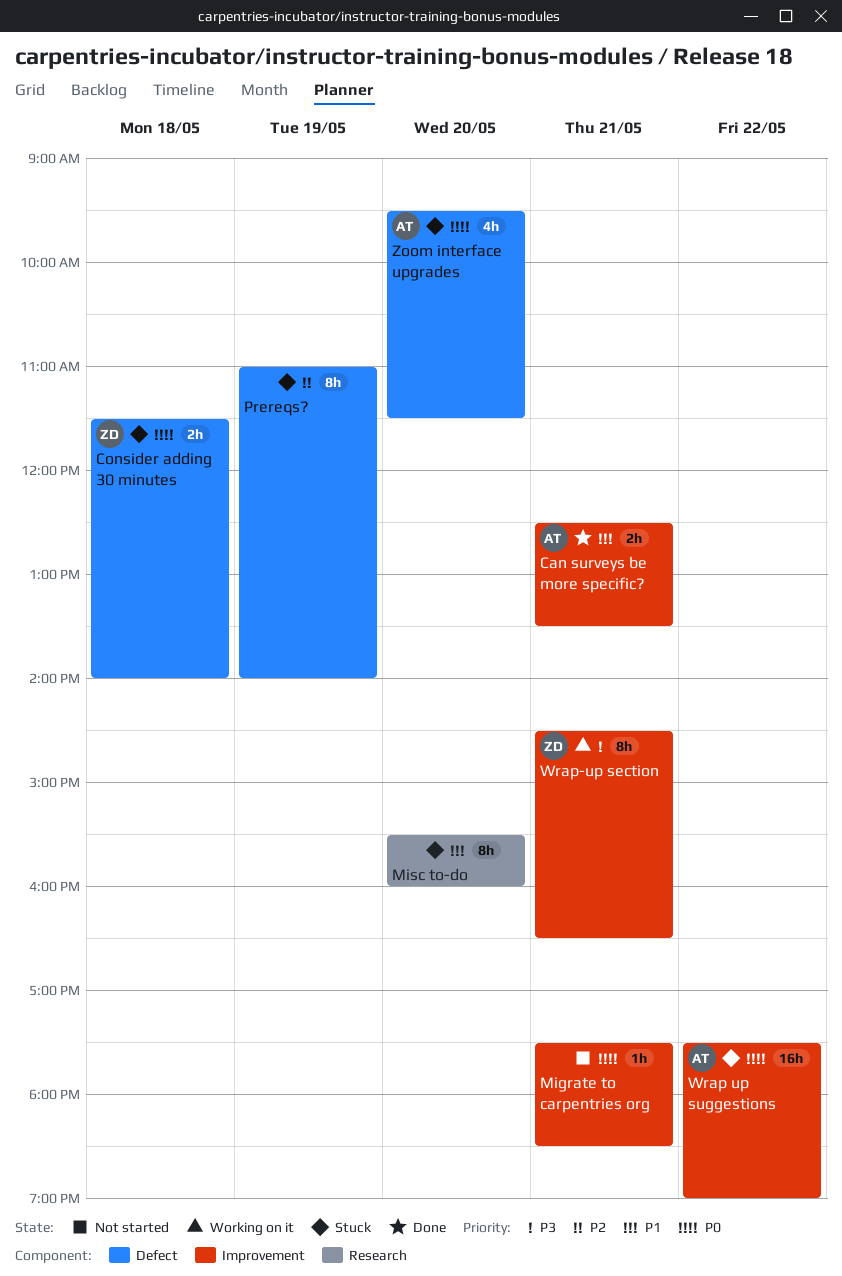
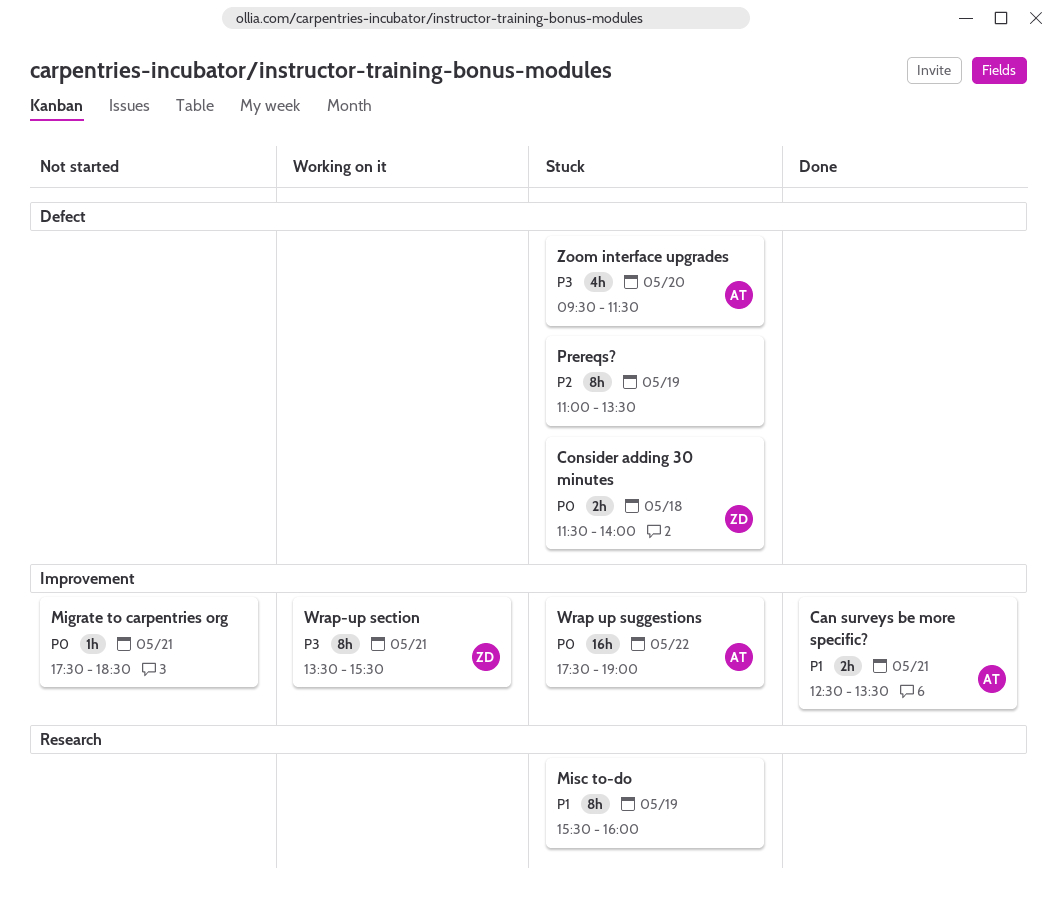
Misc to-do, day: May 20 -> May 19
Prereqs?, ends: 14:00 -> 13:30
Wrap-up section, begins: 14:30 -> 13:30
Wrap-up section, ends: 16:30 -> 15:30
Zoom interface upgrades, priority: P0 -> P3

